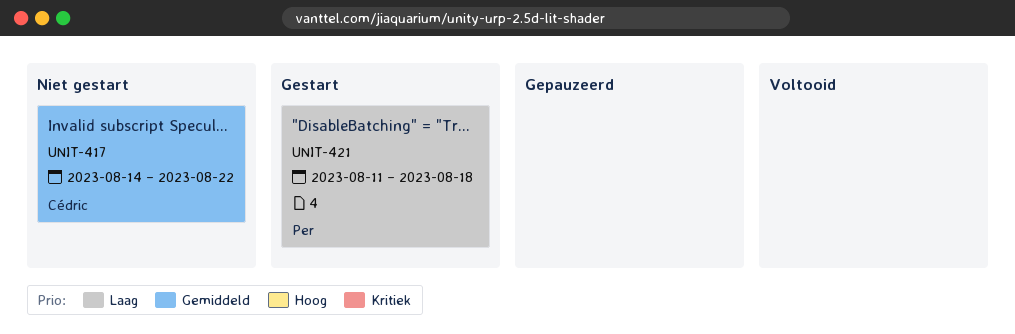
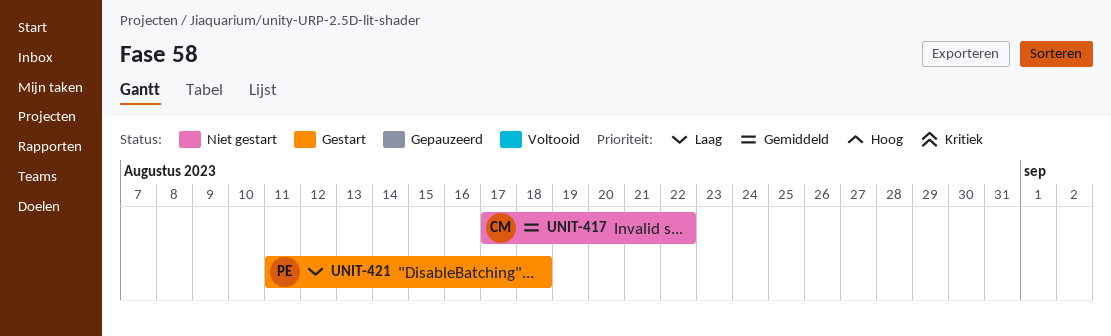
UNIT-417, start: Aug 14 -> Aug 17

